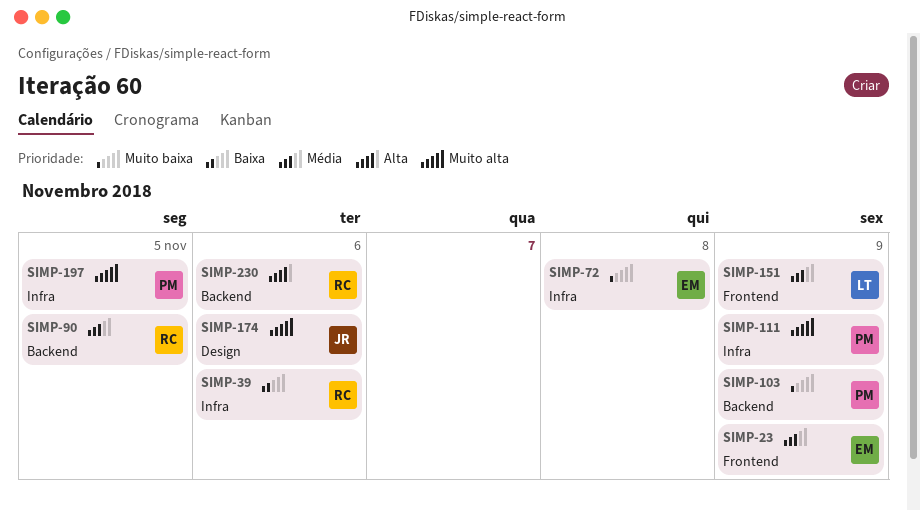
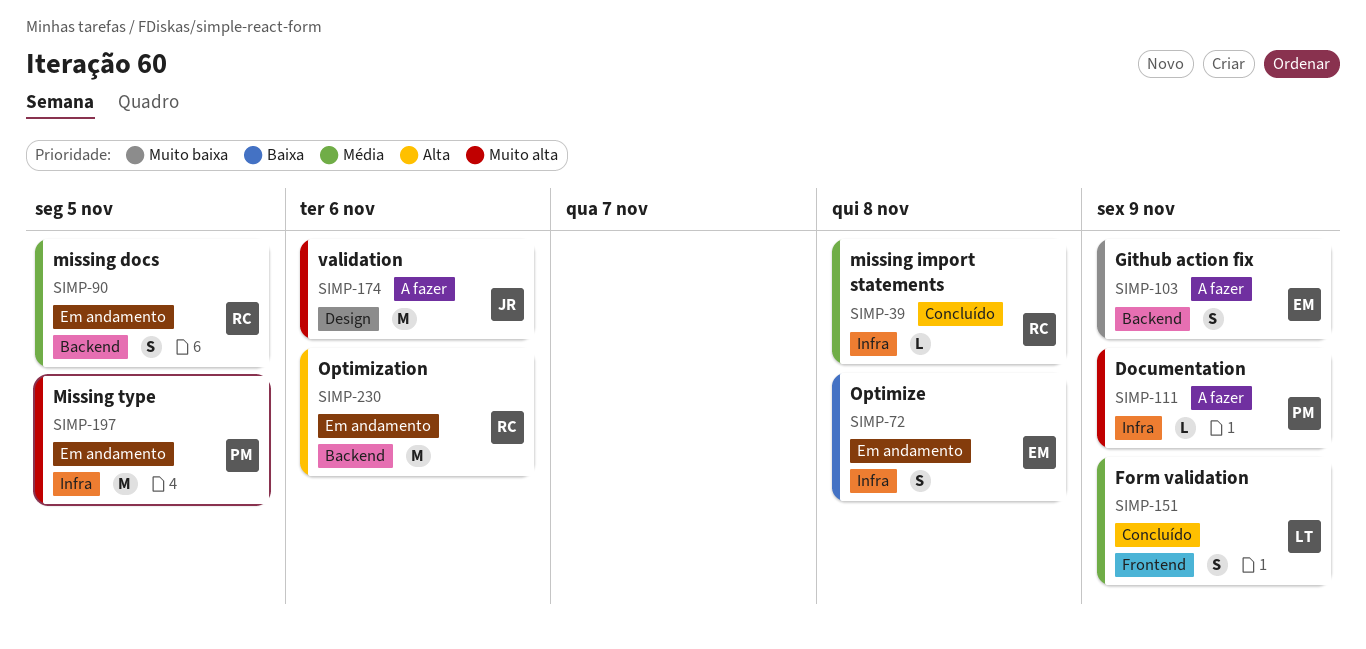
SIMP-23: present -> none
SIMP-39, priority: Baixa -> Média
SIMP-39, due: Nov 6 -> Nov 8
SIMP-72, priority: Muito baixa -> Baixa
SIMP-103, owner: PM -> EM

